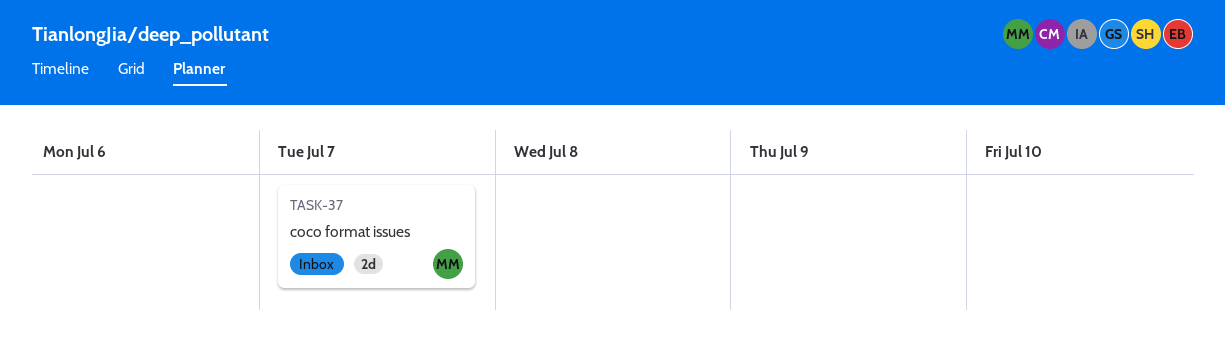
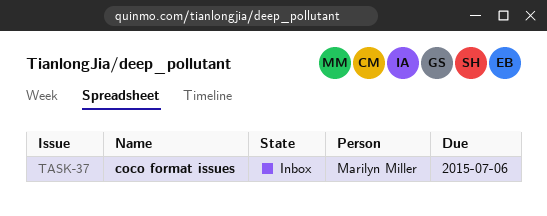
TASK-37, due: Jul 7 -> Jul 6

